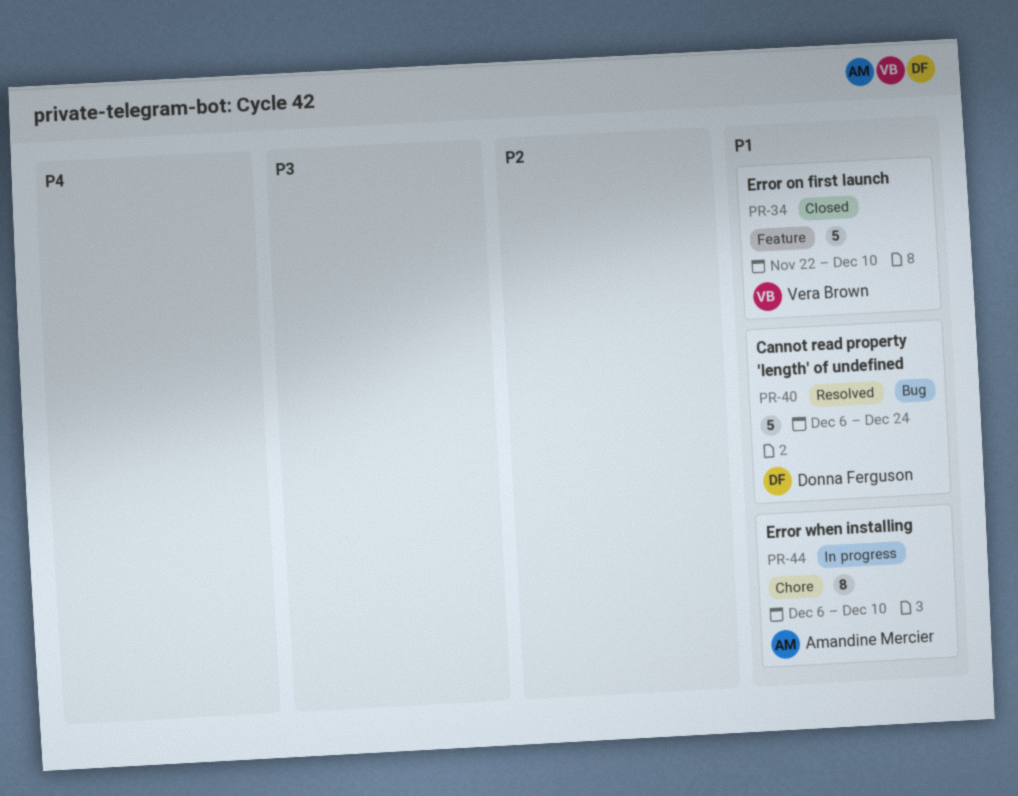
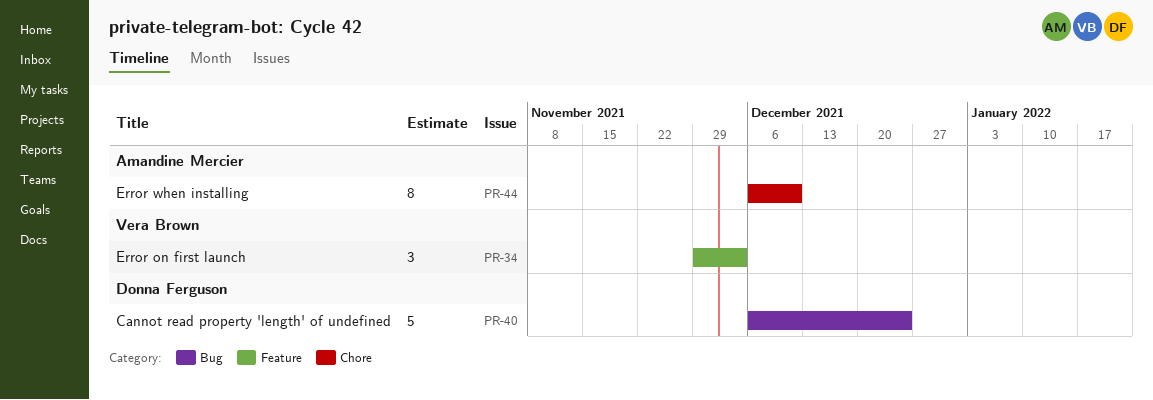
PR-34, estimate: 5 -> 3
PR-34, start: Nov 22 -> Nov 29
PR-34, due: Dec 10 -> Dec 3

